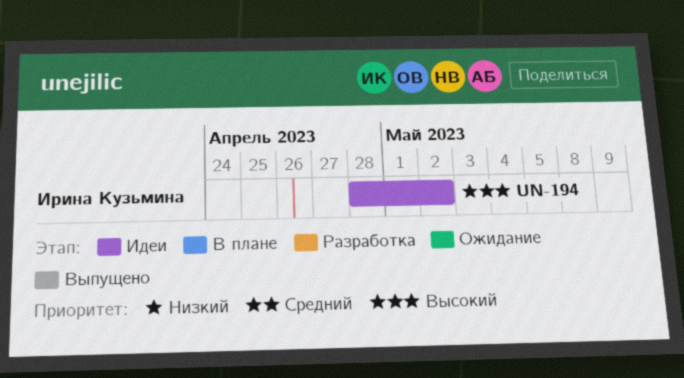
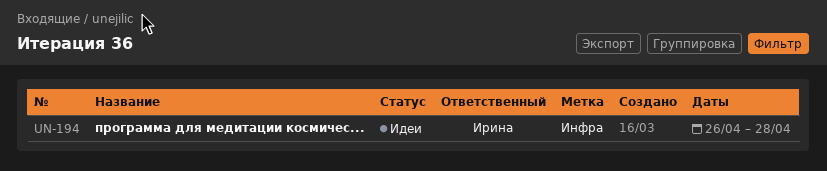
UN-194, start: Apr 28 -> Apr 26
UN-194, due: May 2 -> Apr 28

